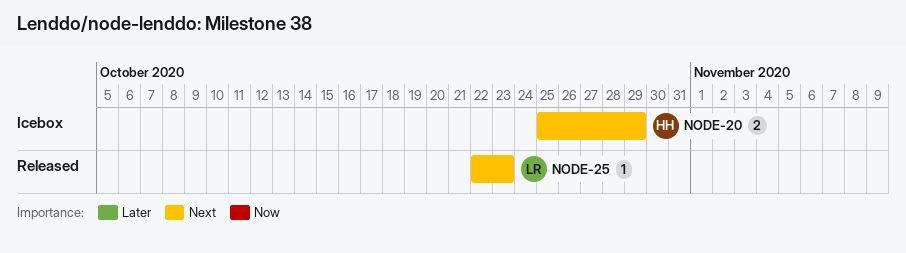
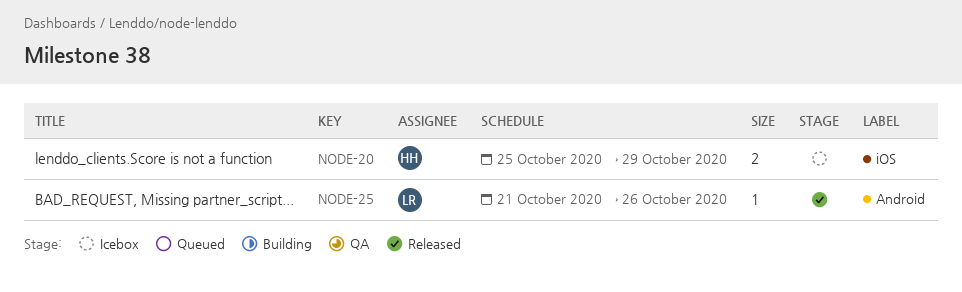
NODE-25, start: Oct 22 -> Oct 21
NODE-25, due: Oct 23 -> Oct 26

